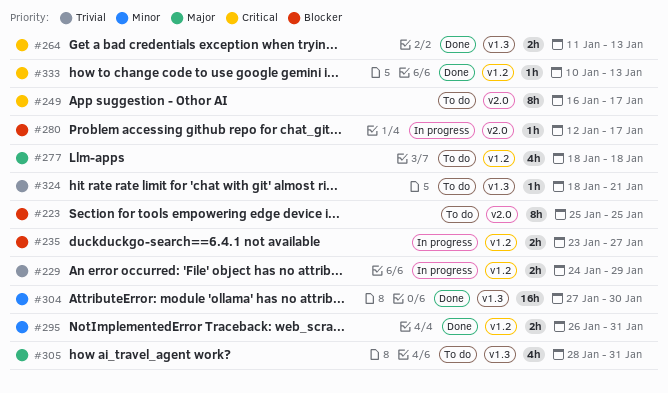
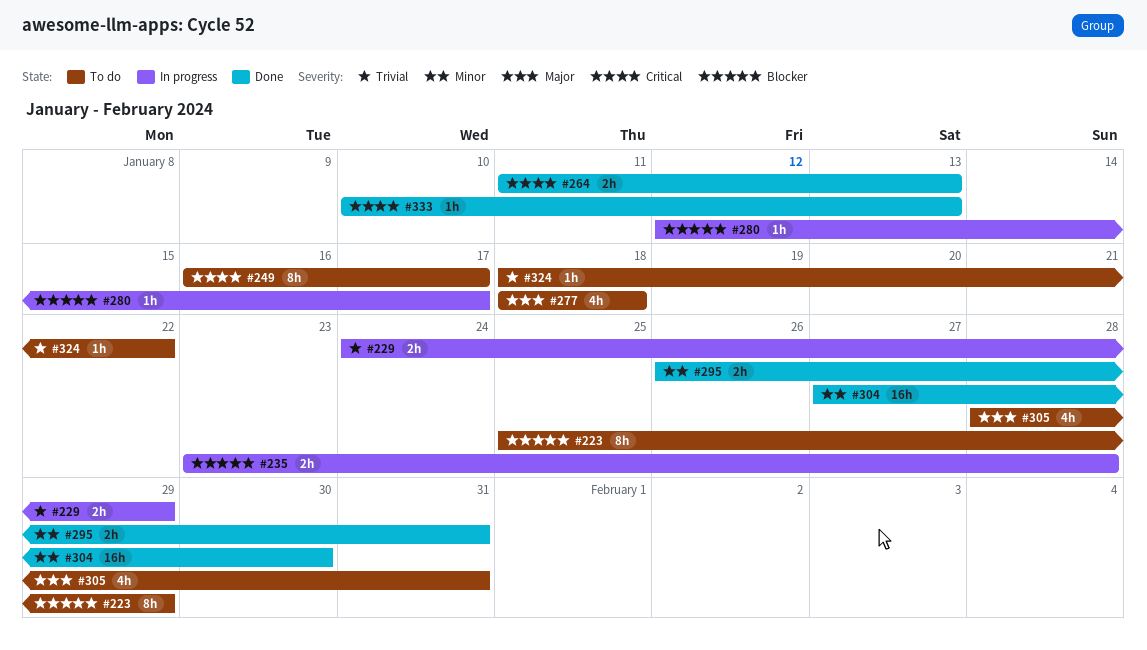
#223, due: Jan 25 -> Jan 29
#235, due: Jan 27 -> Jan 28
#324, due: Jan 21 -> Jan 22

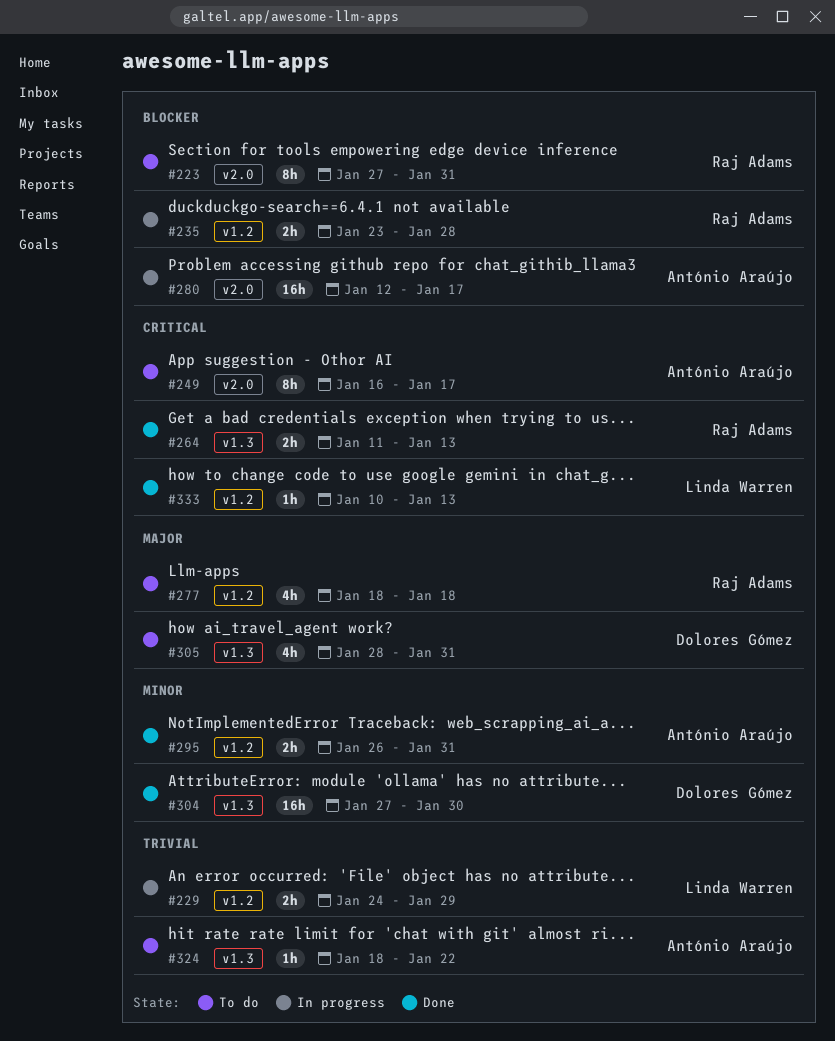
#223, start: Jan 25 -> Jan 27
#223, due: Jan 29 -> Jan 31
#280, estimate: 1h -> 16h

